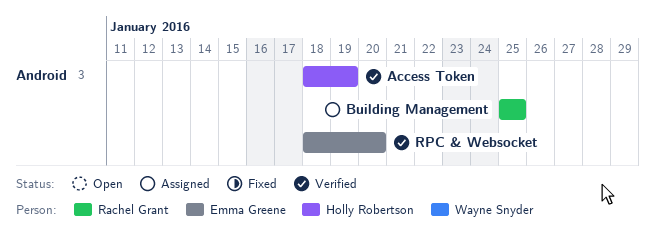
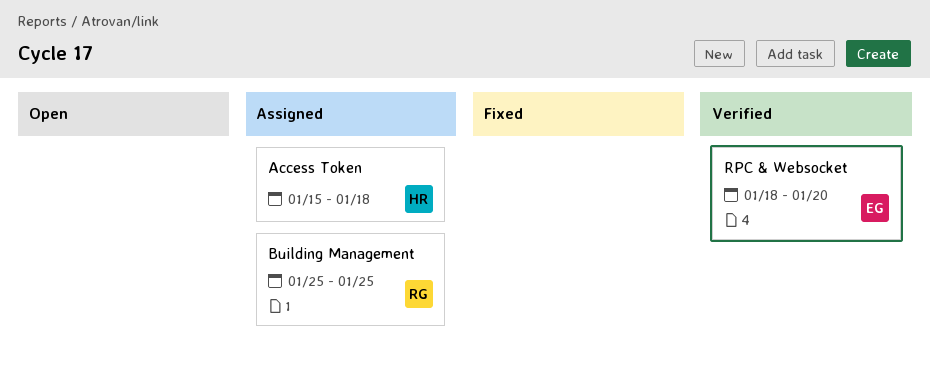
Access Token, status: Verified -> Assigned
Access Token, start: Jan 18 -> Jan 15
Access Token, due: Jan 19 -> Jan 18

